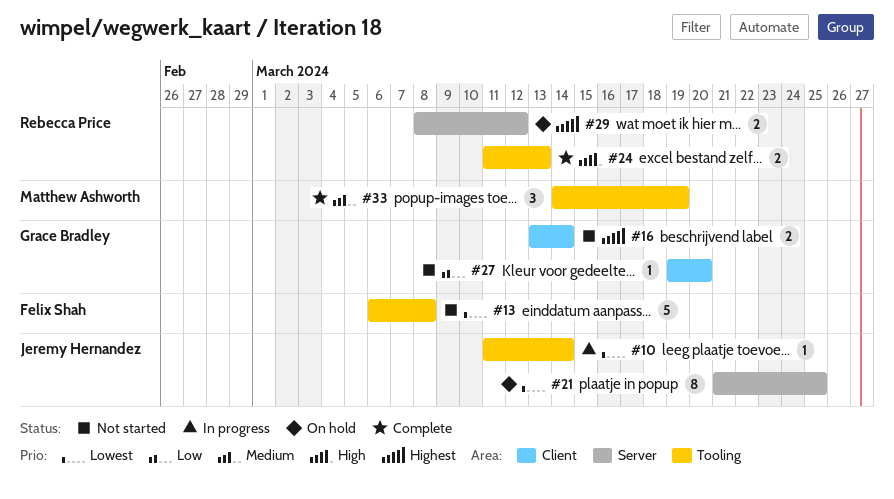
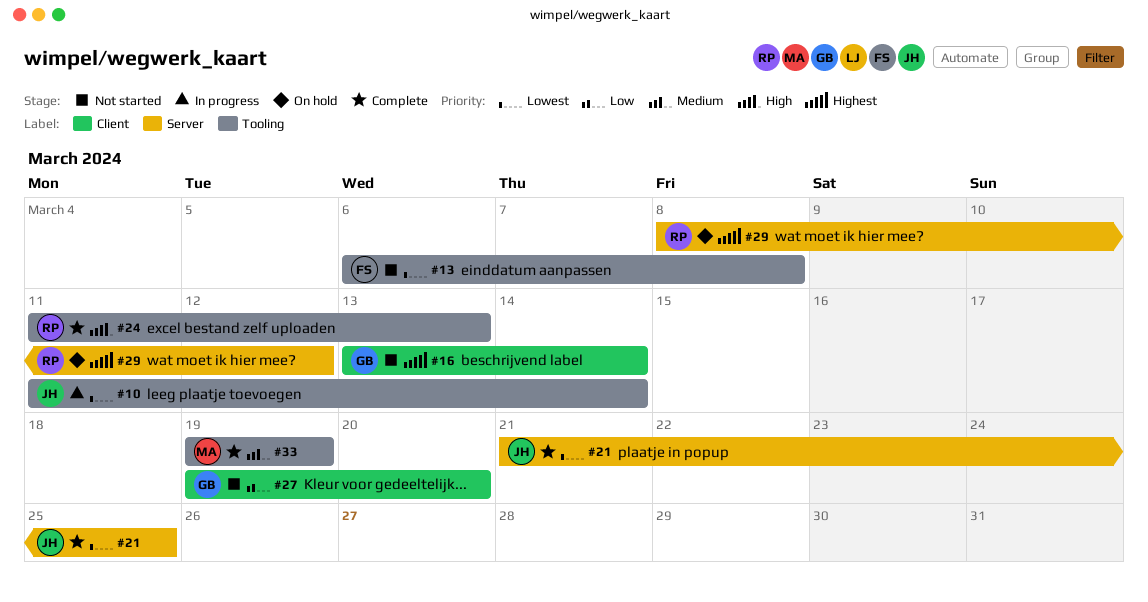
#21, status: On hold -> Complete
#33, start: Mar 14 -> Mar 19

